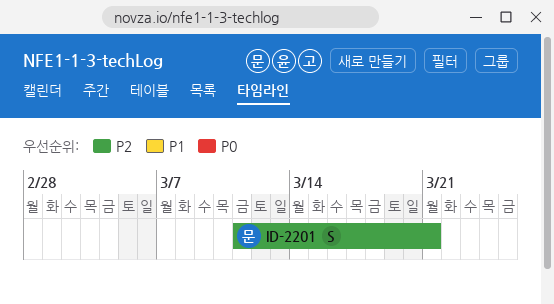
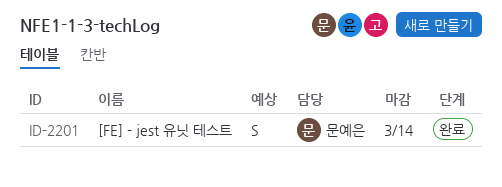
ID-2201, due: Mar 21 -> Mar 14

